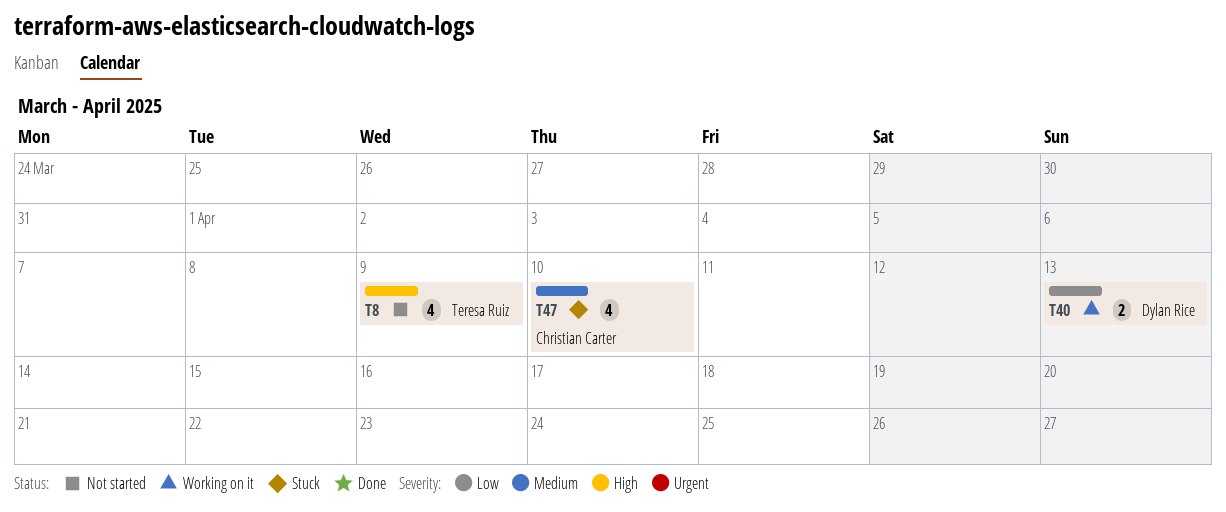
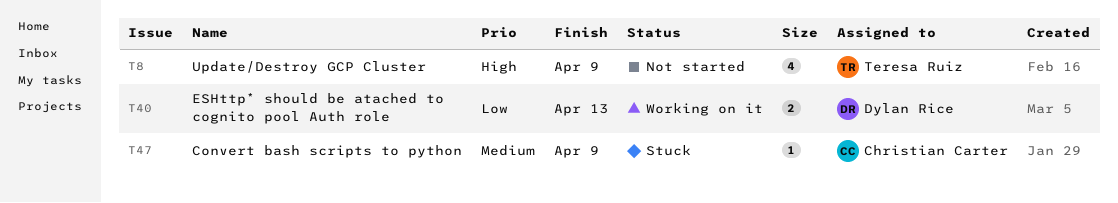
T47, estimate: 4 -> 1
T47, due: Apr 10 -> Apr 9

